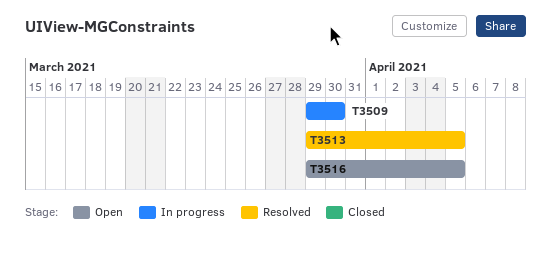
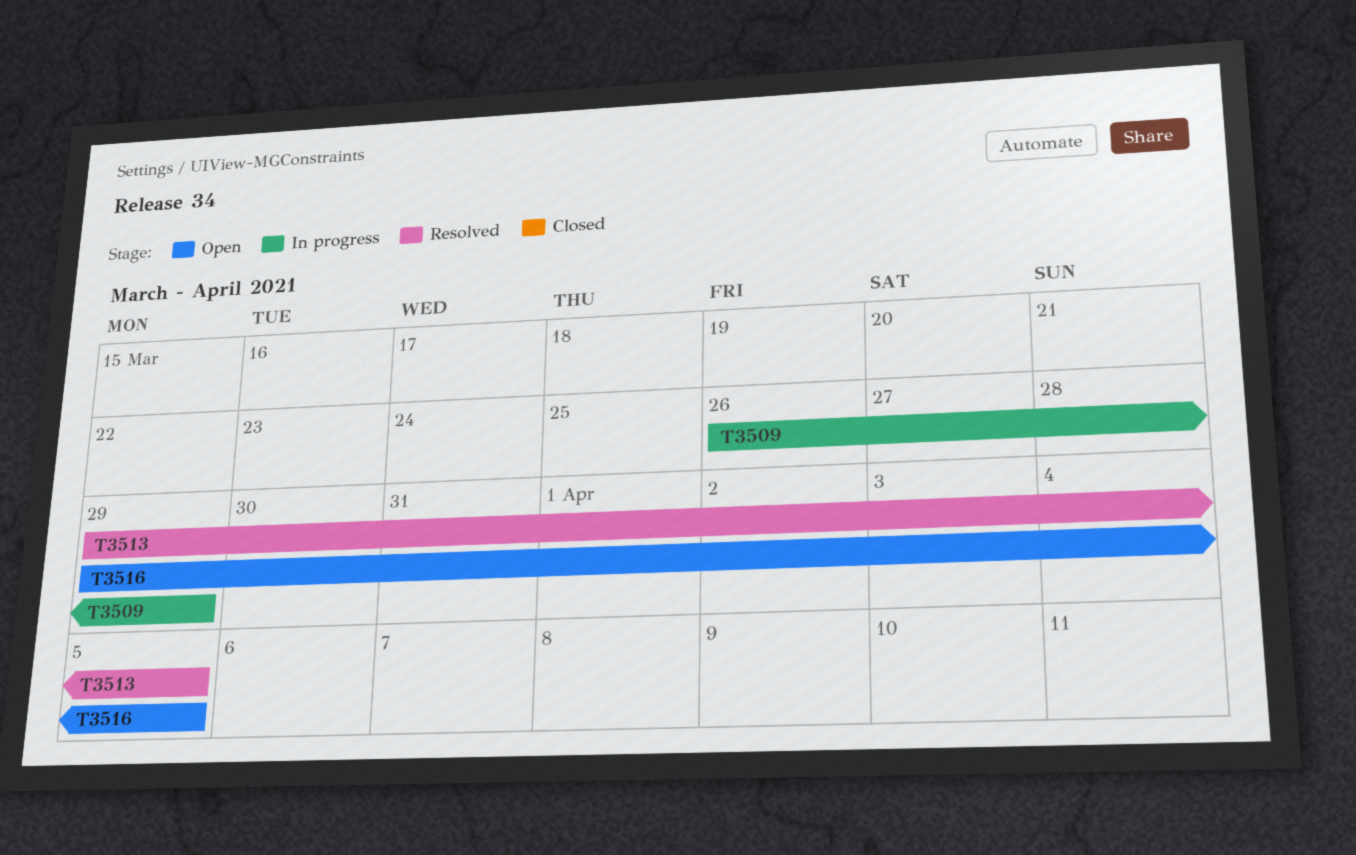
T3509, start: Mar 29 -> Mar 26
T3509, due: Mar 30 -> Mar 29

